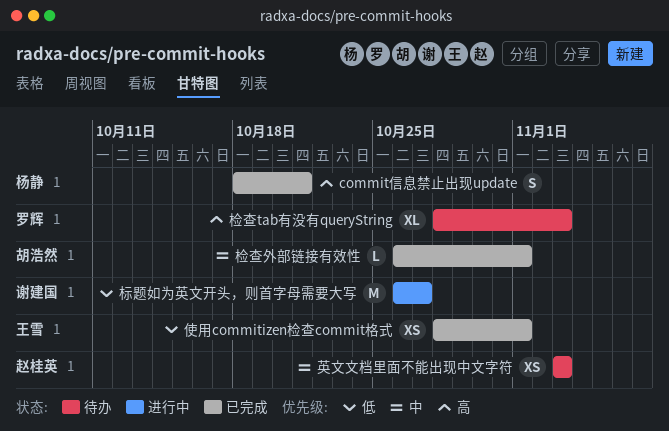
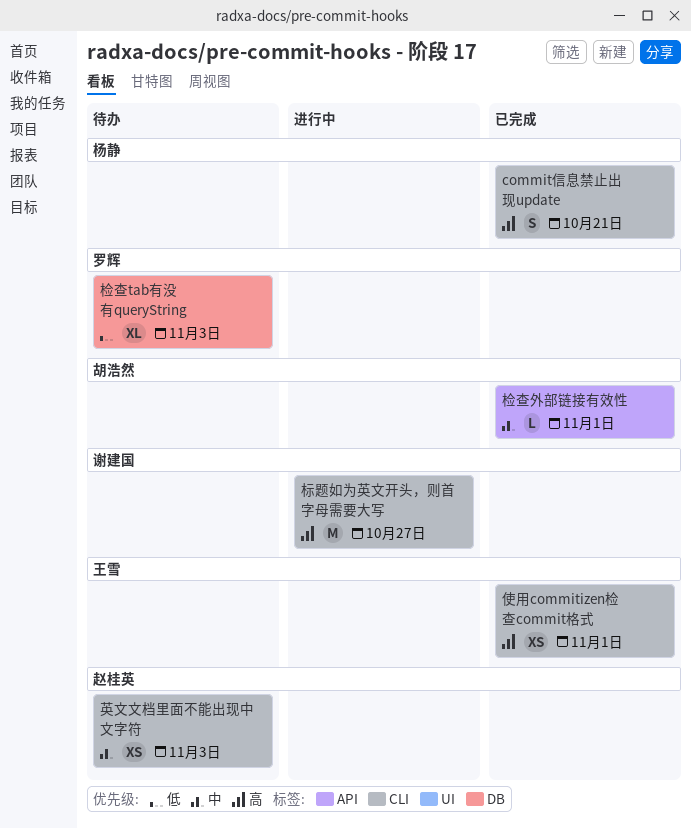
使用commitizen检查commit格式, priority: 低 -> 高
标题如为英文开头，则首字母需要大写, priority: 低 -> 高
检查tab有没有queryString, priority: 高 -> 低

